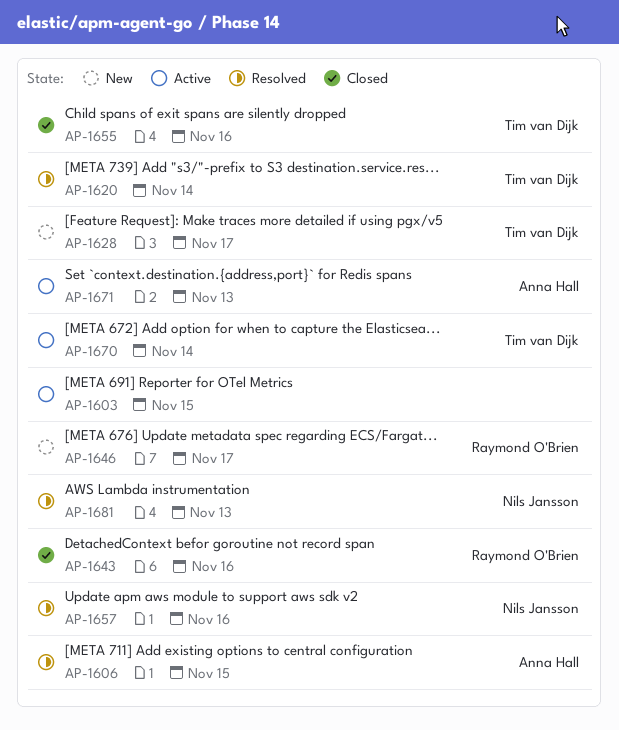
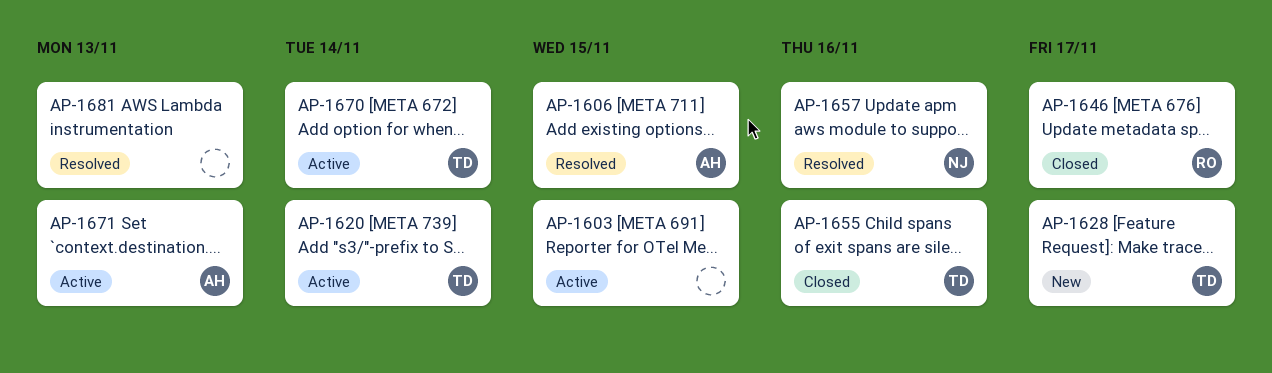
AP-1620, status: Resolved -> Active
AP-1643: present -> none
AP-1646, status: New -> Closed
AP-1681, owner: Nils Jansson -> none

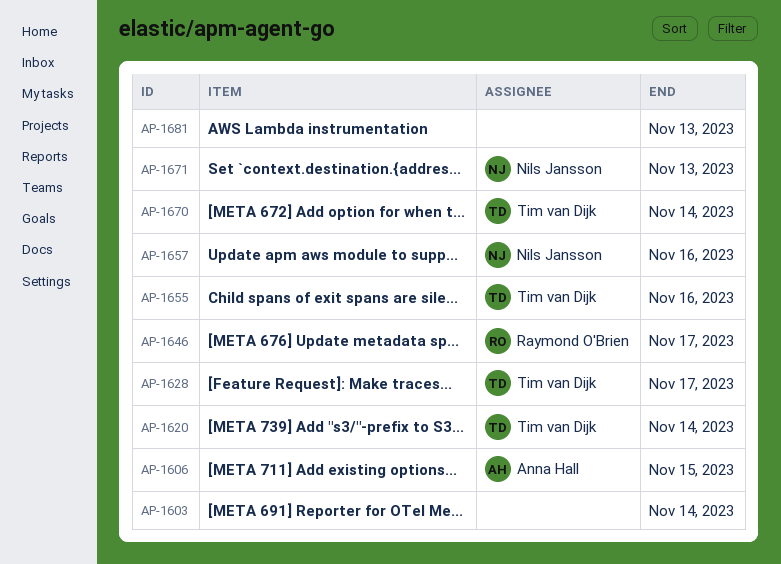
AP-1603, due: Nov 15 -> Nov 14
AP-1671, owner: Anna Hall -> Nils Jansson

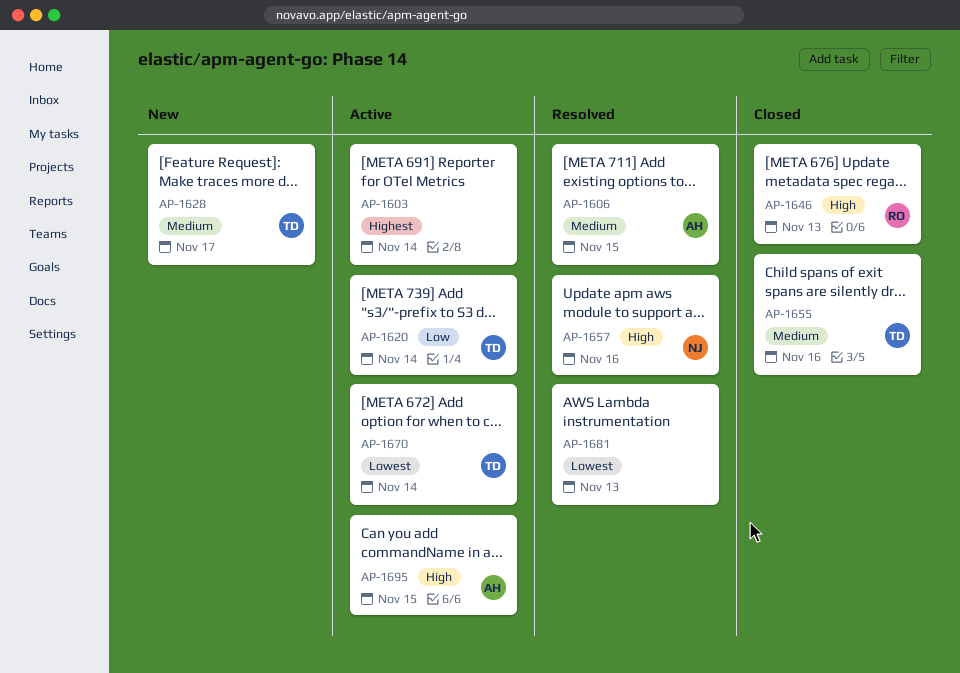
AP-1646, due: Nov 17 -> Nov 13
AP-1671: present -> none
AP-1695: none -> present

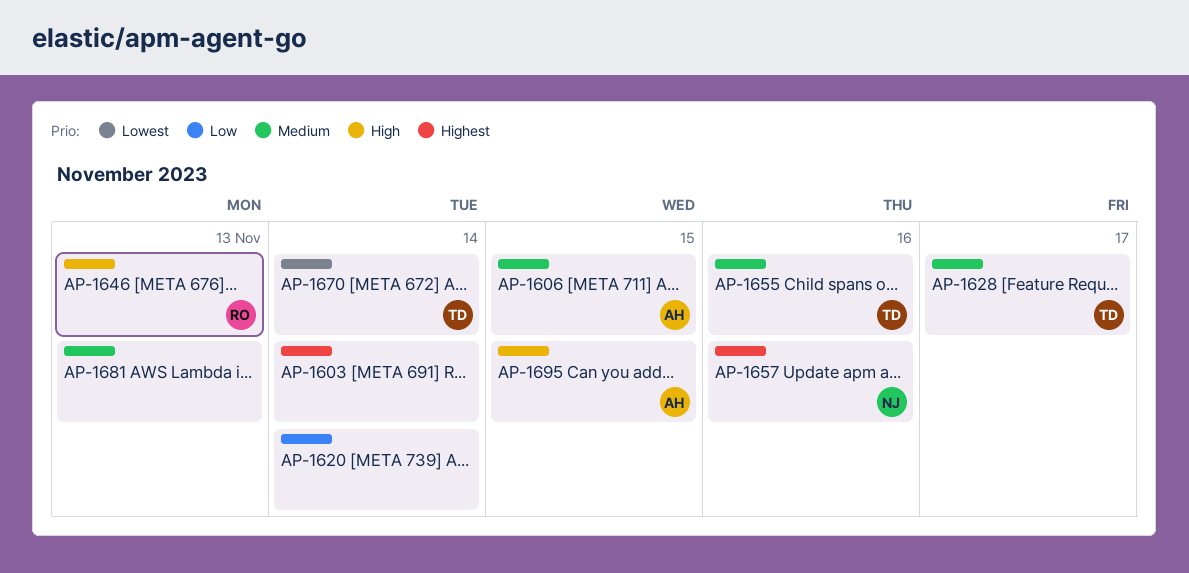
AP-1620, owner: TD -> none
AP-1657, priority: High -> Highest
AP-1681, priority: Lowest -> Medium

